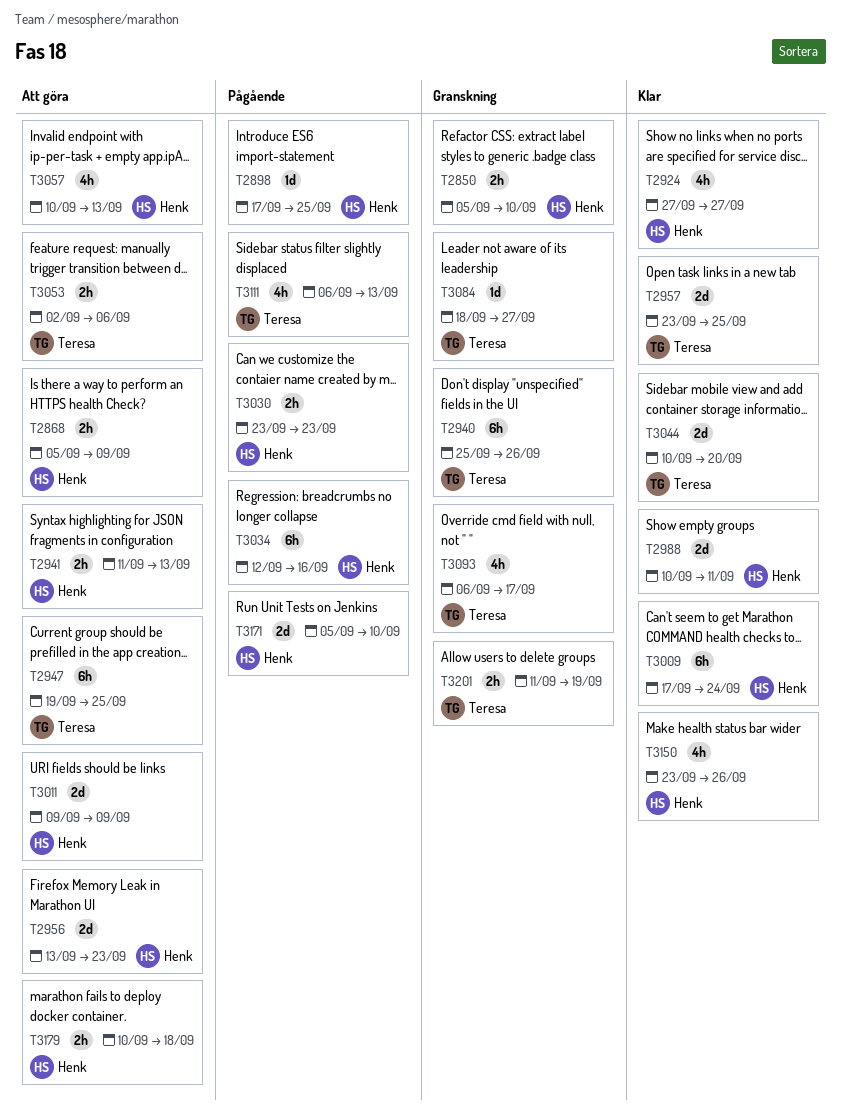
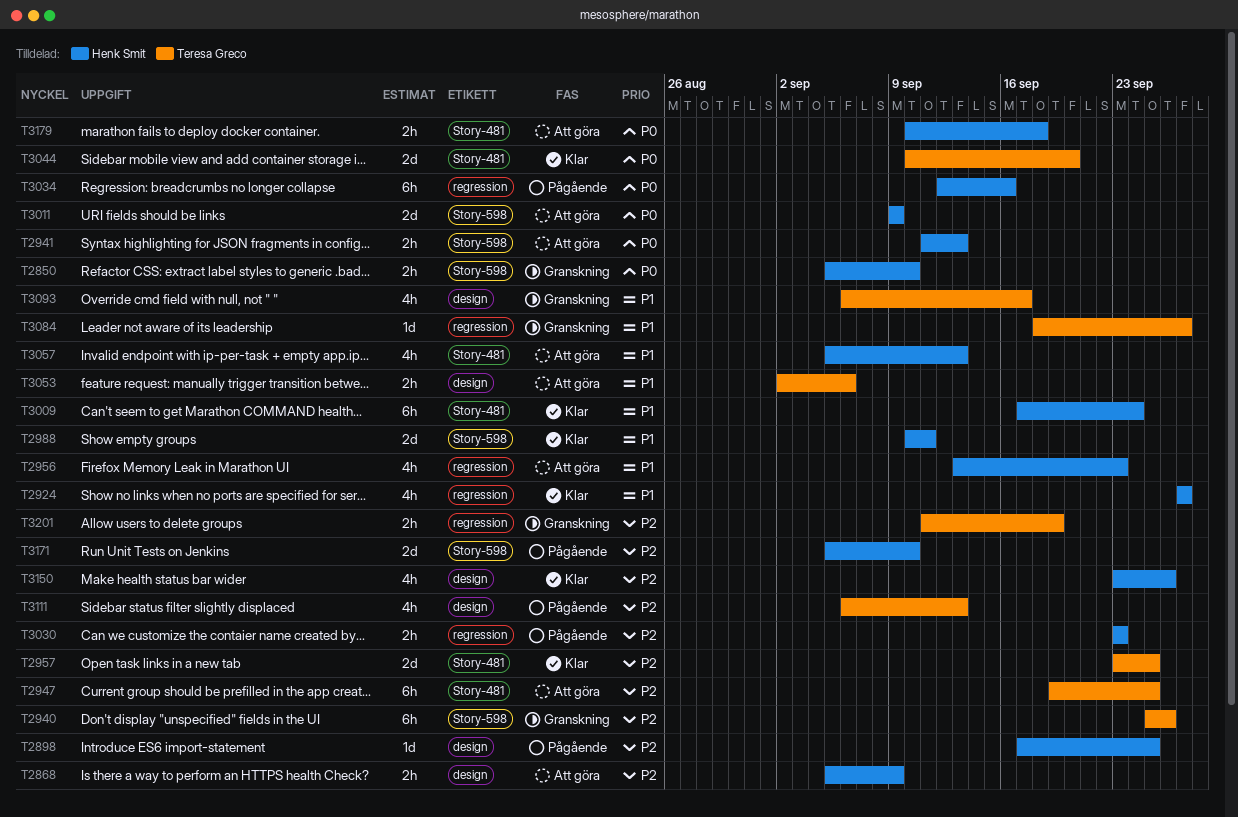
T2956, estimate: 2d -> 4h
T3057, start: Sep 10 -> Sep 5

